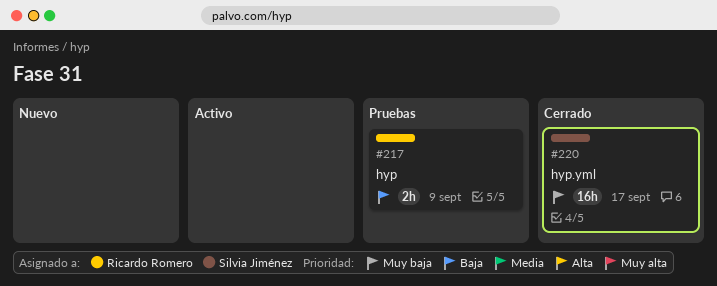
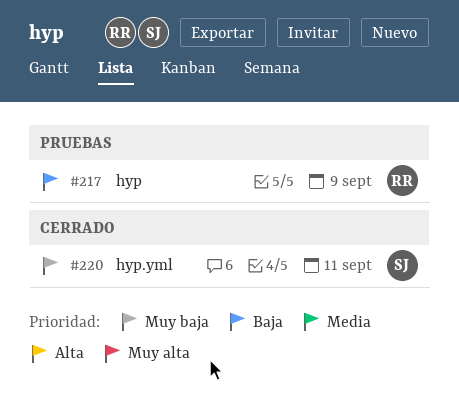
#220, due: Sep 17 -> Sep 11

